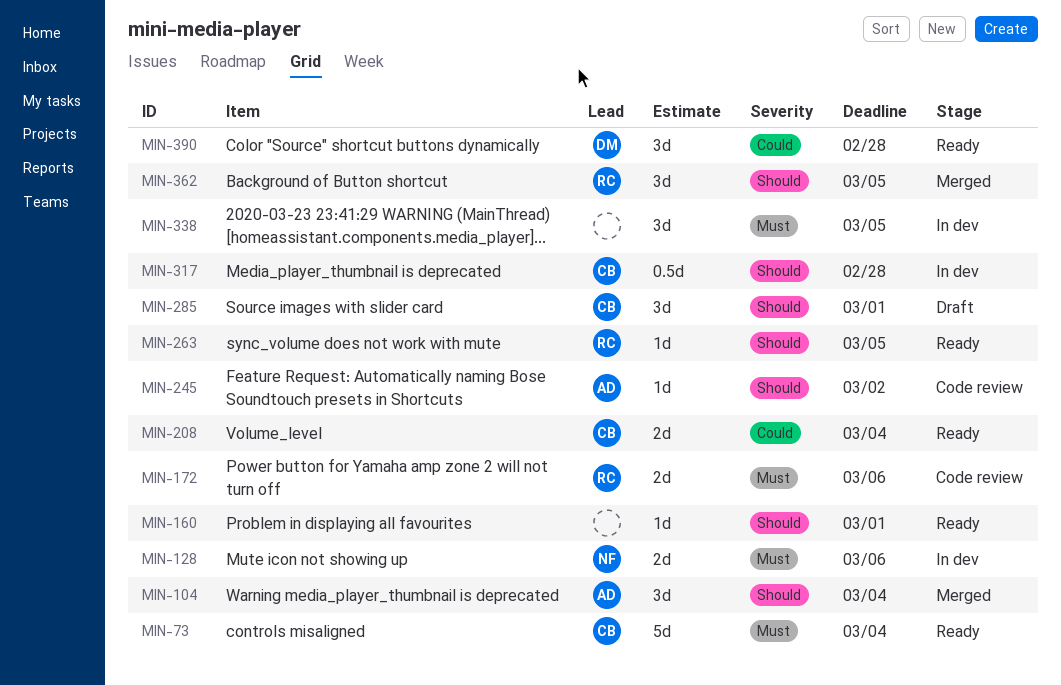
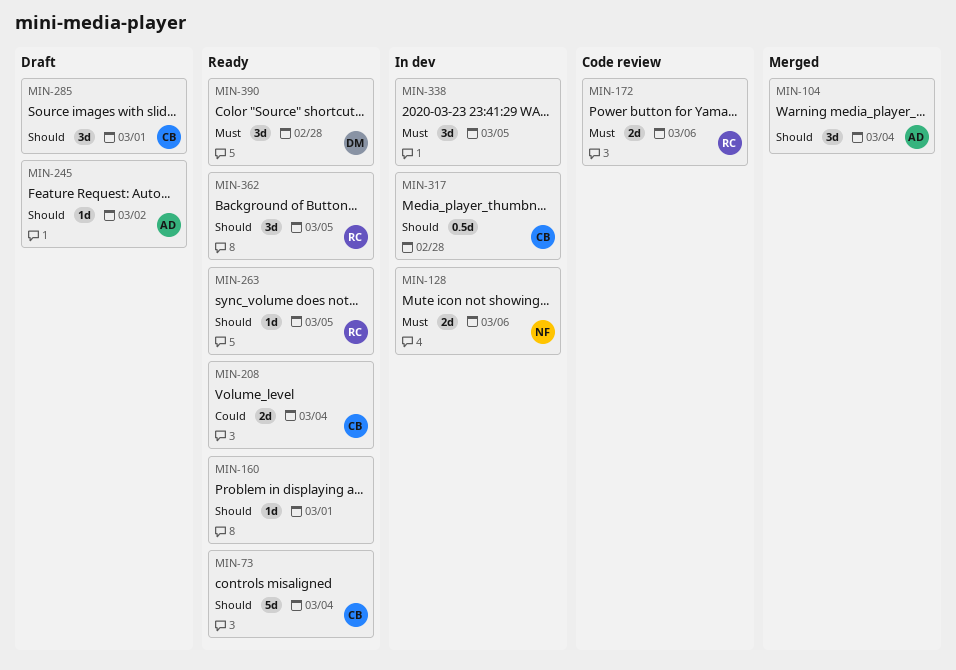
MIN-73, priority: Must -> Should
MIN-245, status: Code review -> Draft
MIN-362, status: Merged -> Ready
MIN-390, priority: Could -> Must

